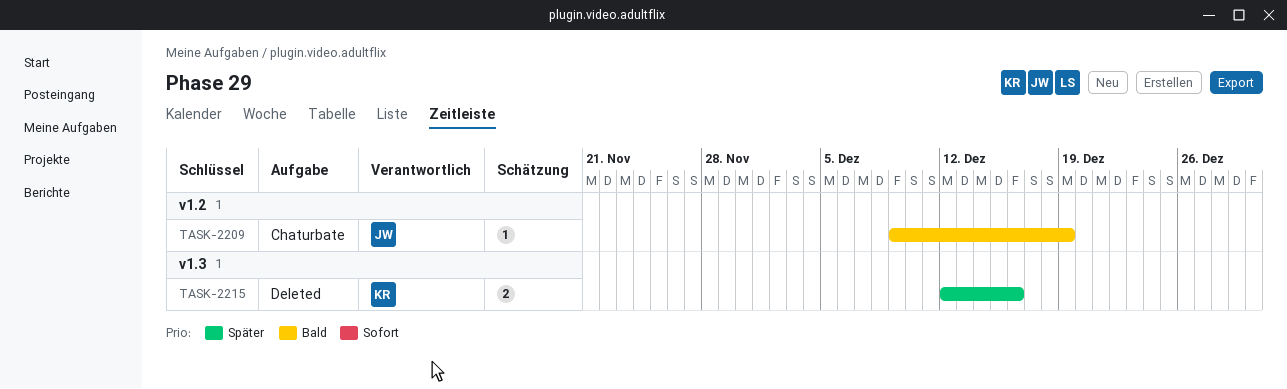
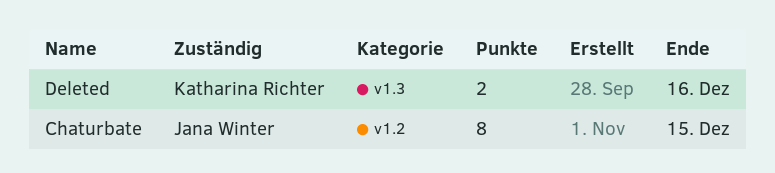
Chaturbate, estimate: 1 -> 8
Chaturbate, due: Dec 19 -> Dec 15

